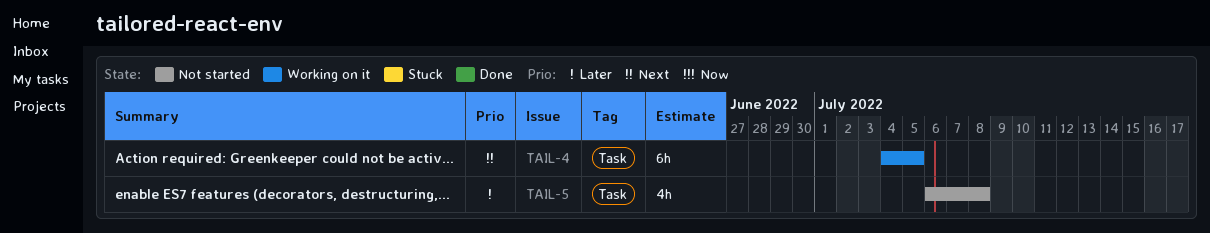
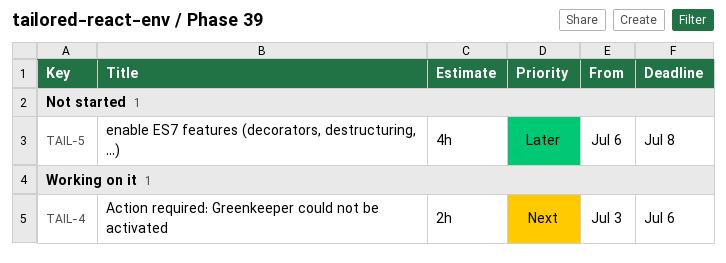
TAIL-4, estimate: 6h -> 2h
TAIL-4, start: Jul 4 -> Jul 3
TAIL-4, due: Jul 5 -> Jul 6

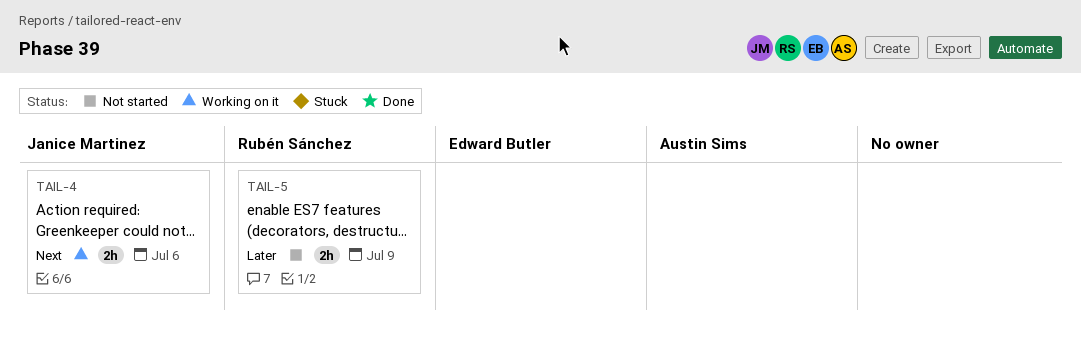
TAIL-5, estimate: 4h -> 2h
TAIL-5, due: Jul 8 -> Jul 9

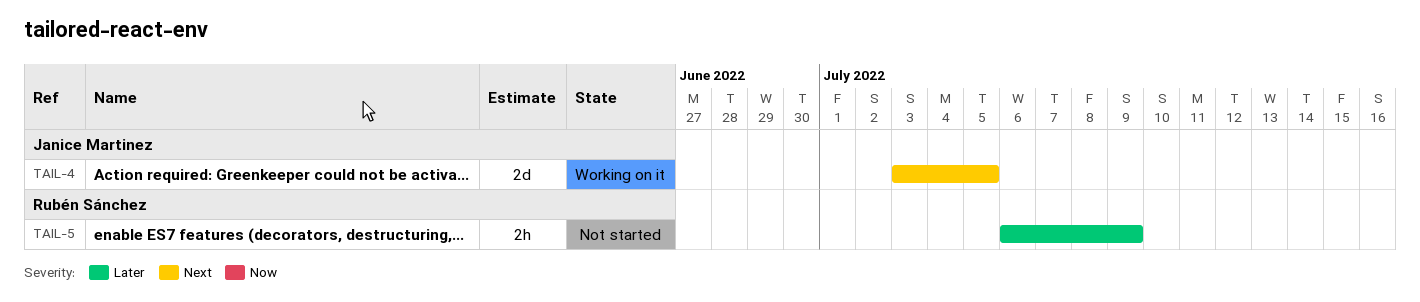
TAIL-4, estimate: 2h -> 2d
TAIL-4, due: Jul 6 -> Jul 5

